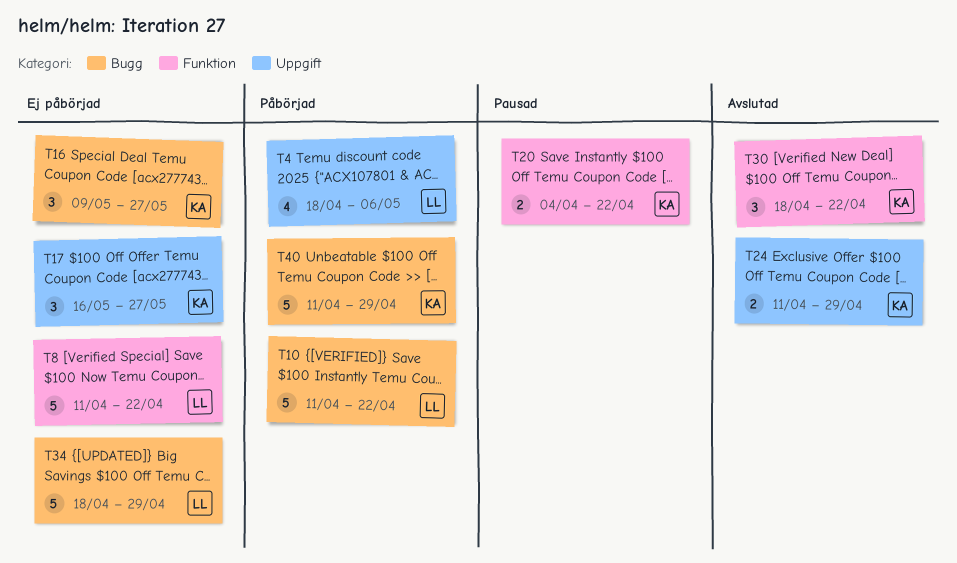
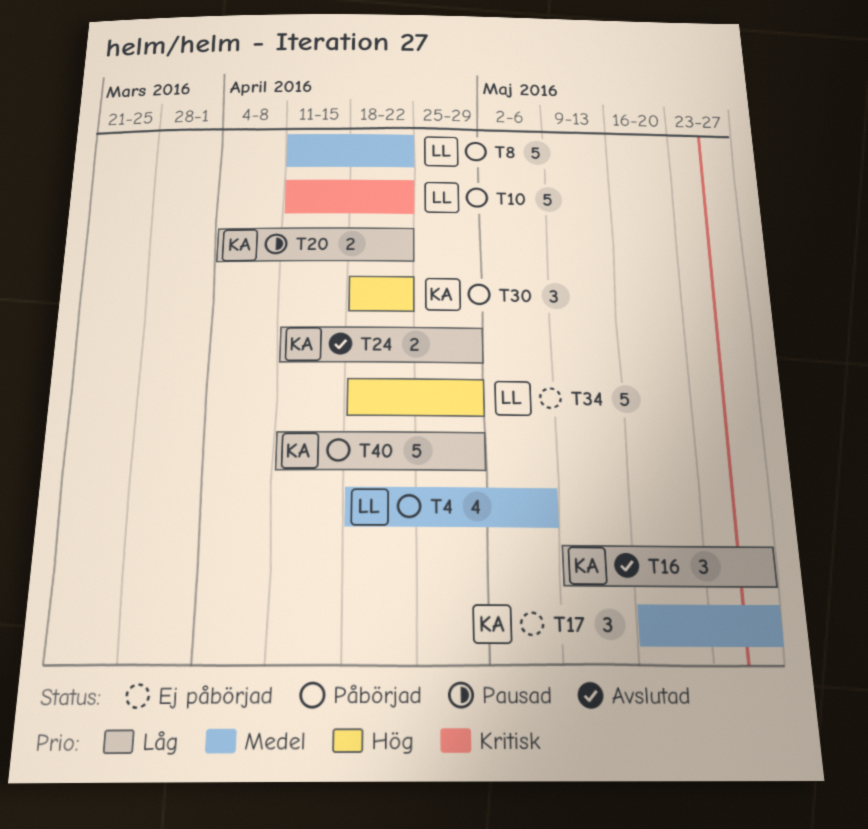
T8, status: Ej påbörjad -> Påbörjad
T16, status: Ej påbörjad -> Avslutad
T30, status: Avslutad -> Påbörjad

